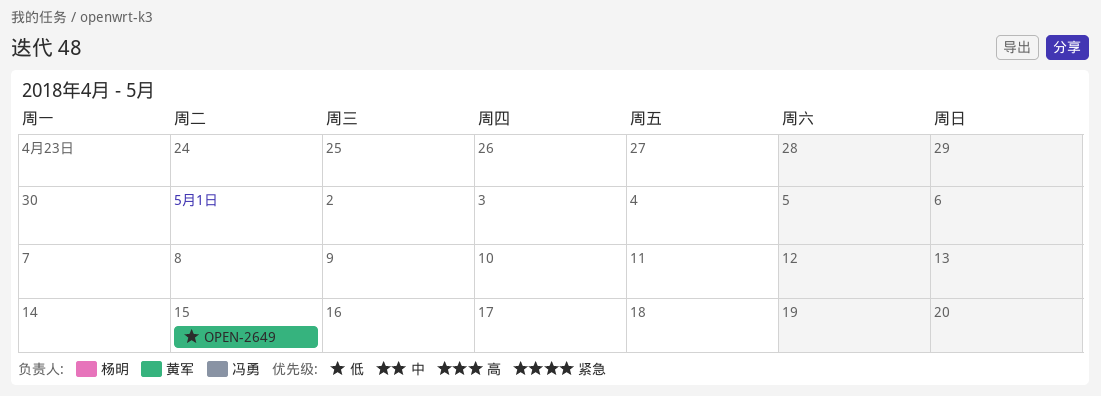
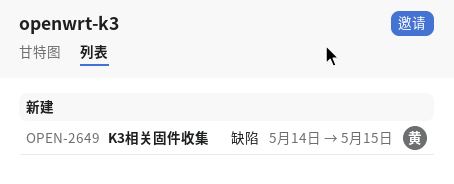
OPEN-2649, start: May 15 -> May 14

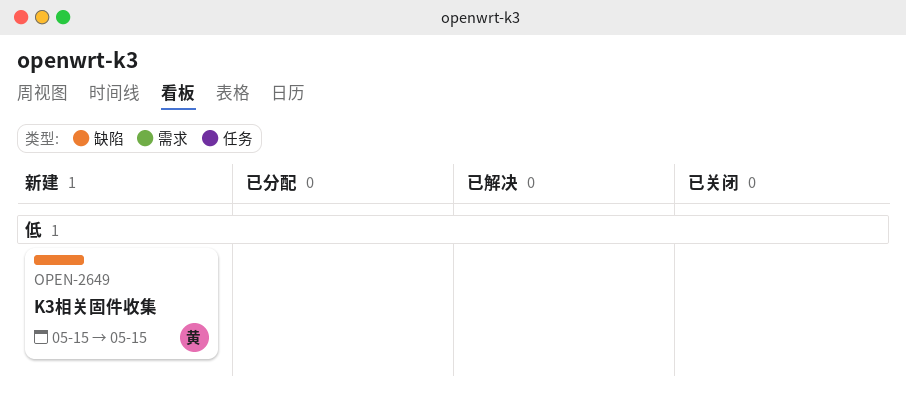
OPEN-2649, start: May 14 -> May 15

